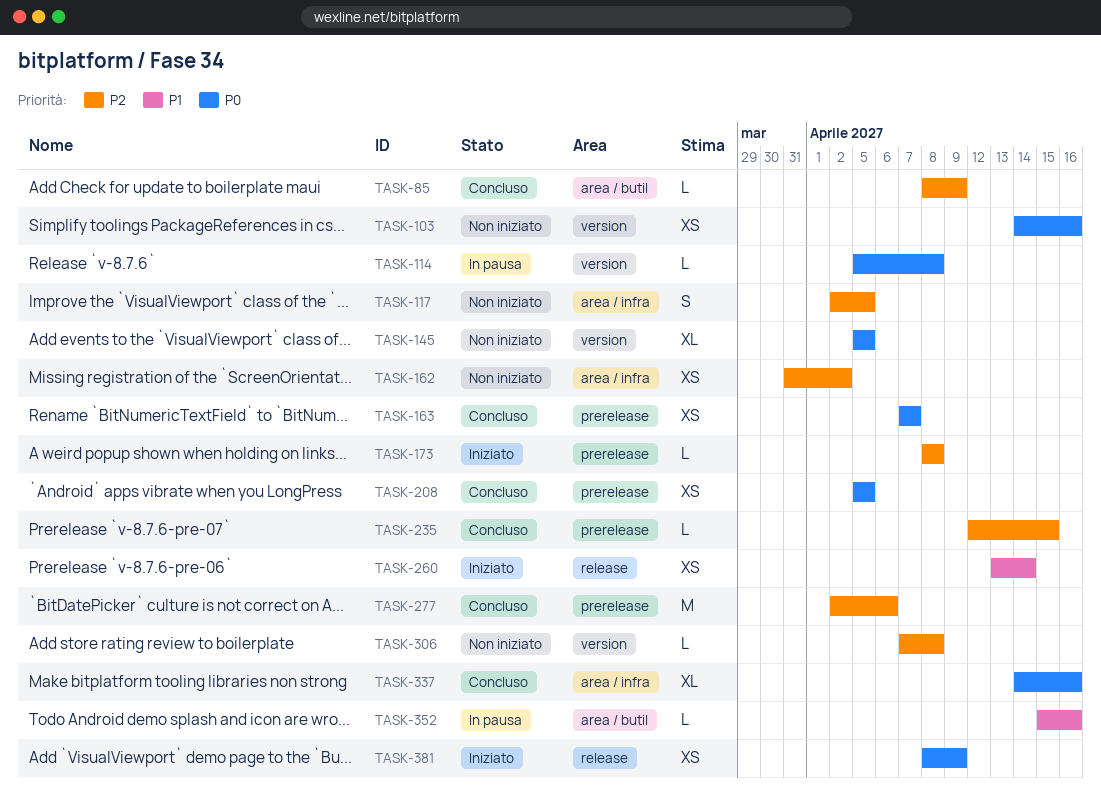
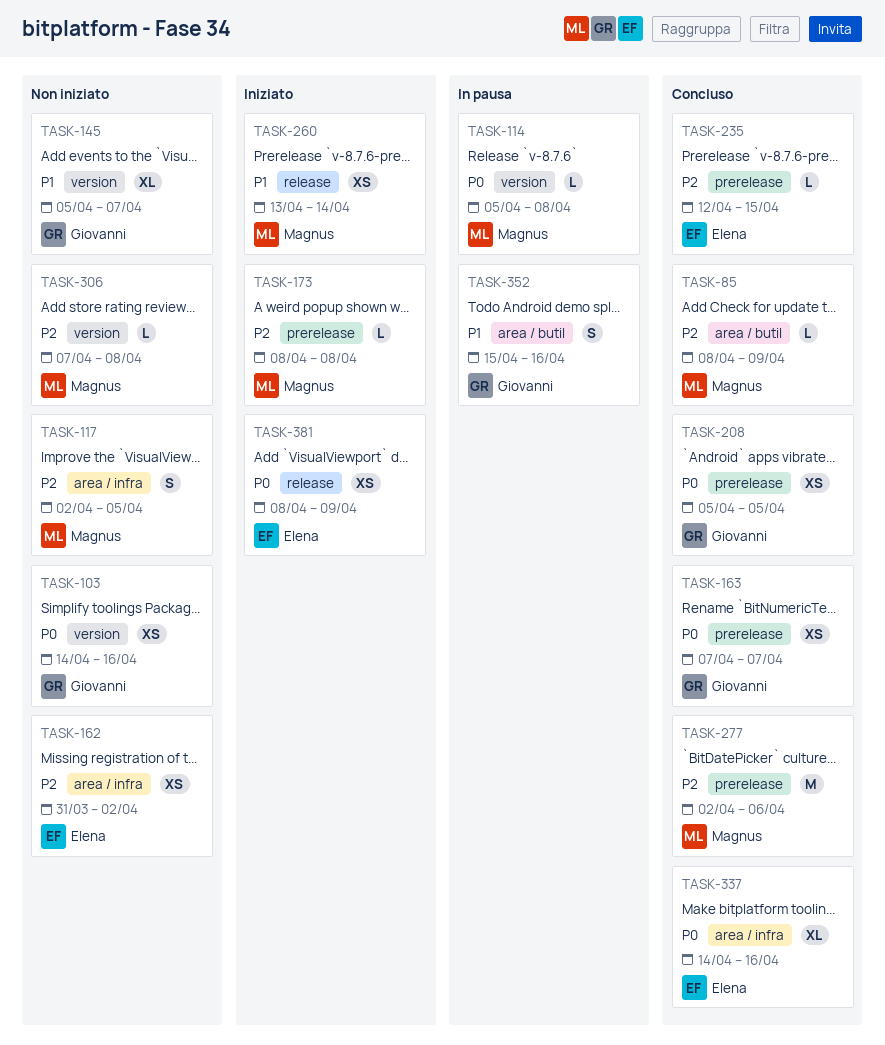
TASK-145, priority: P0 -> P1
TASK-145, due: Apr 5 -> Apr 7
TASK-352, estimate: L -> S

